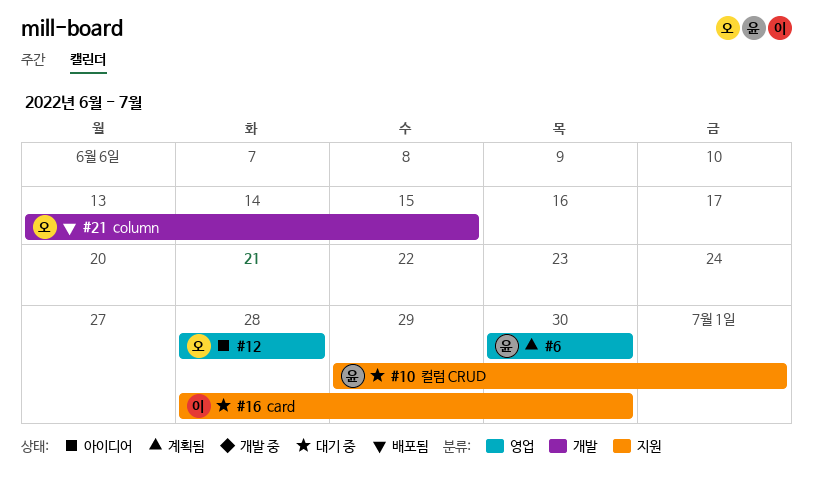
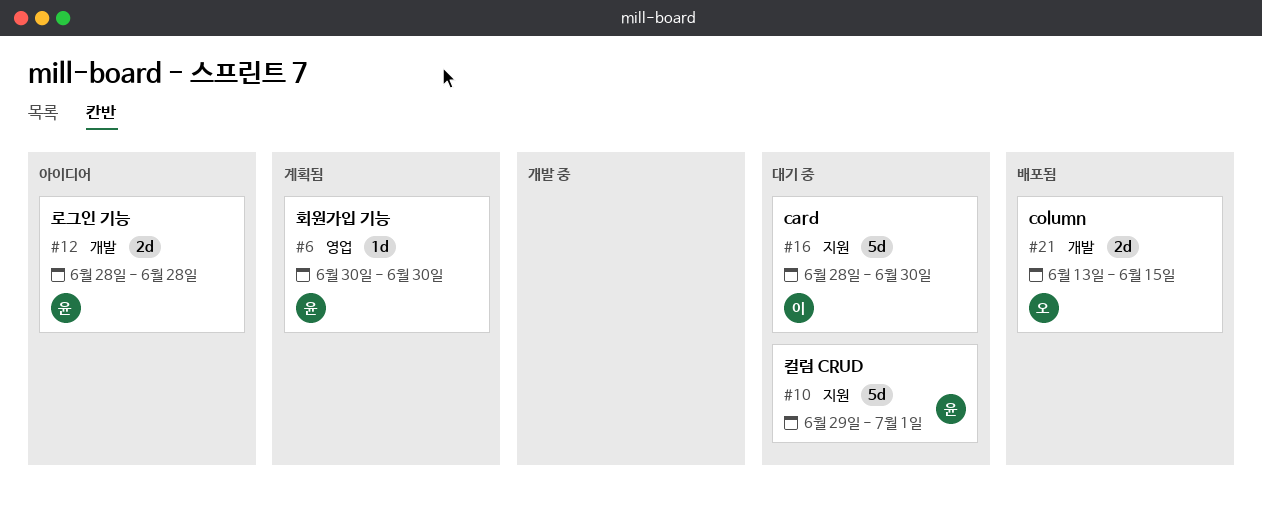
#12, owner: 오 -> 윤
#12, label: 영업 -> 개발

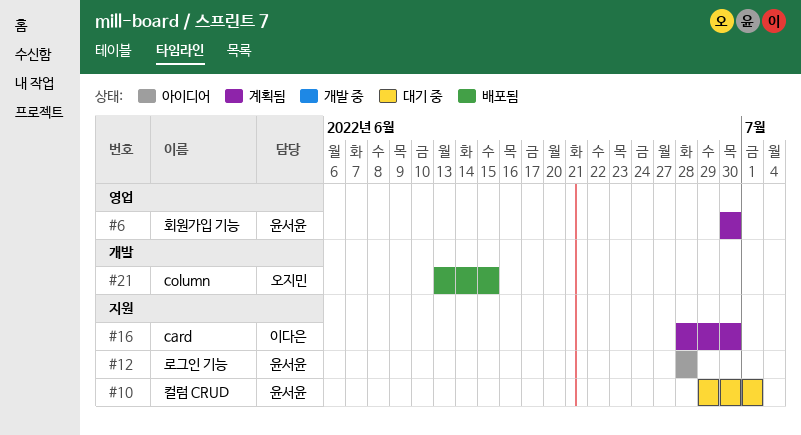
#12, label: 개발 -> 지원
#16, status: 대기 중 -> 계획됨

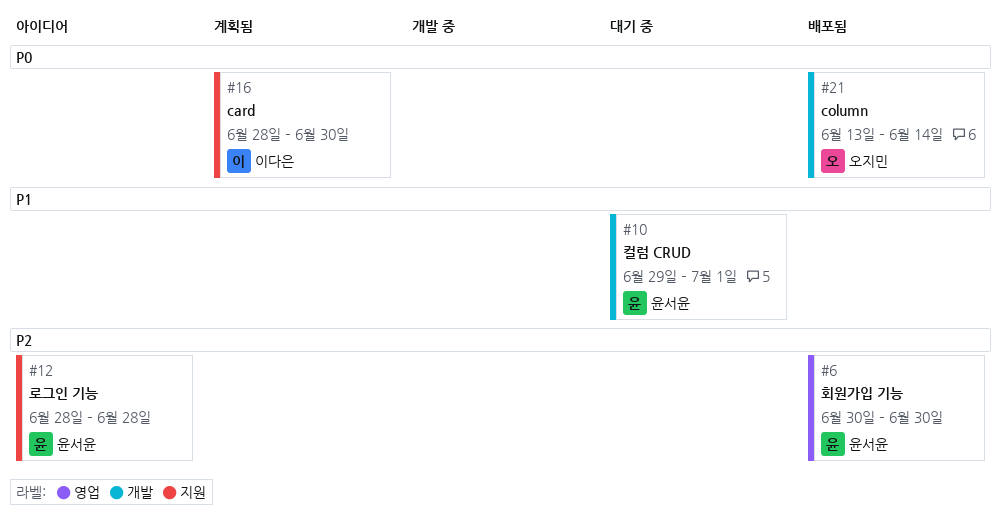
#6, status: 계획됨 -> 배포됨
#10, label: 지원 -> 개발
#21, due: Jun 15 -> Jun 14

